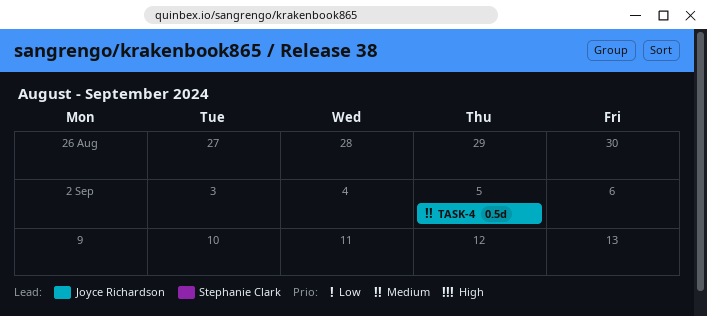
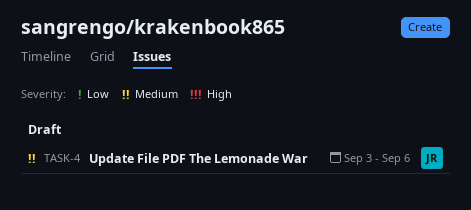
TASK-4, start: Sep 5 -> Sep 3
TASK-4, due: Sep 5 -> Sep 6

